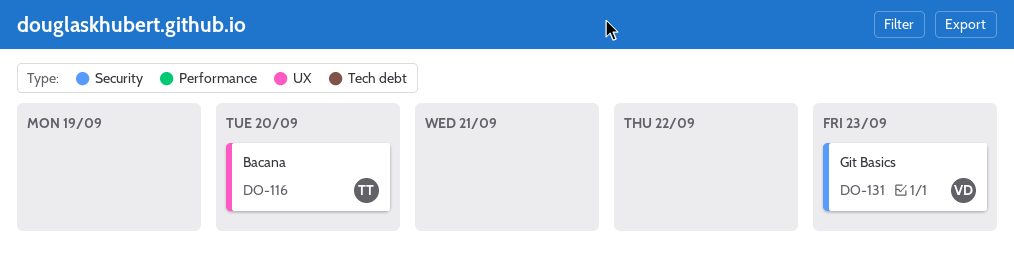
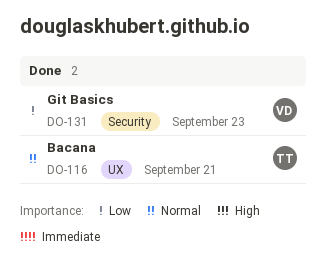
DO-116, due: Sep 20 -> Sep 21

